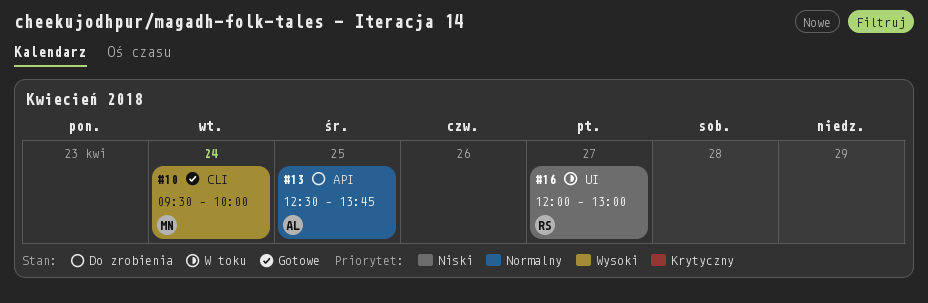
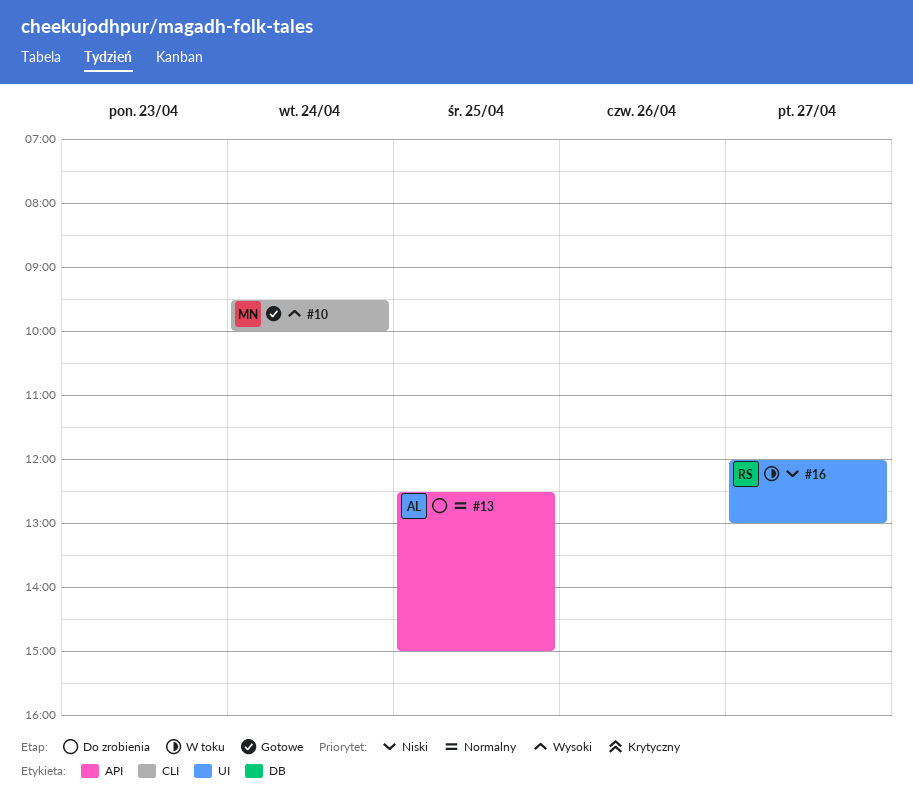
#13, ends: 13:45 -> 15:00

